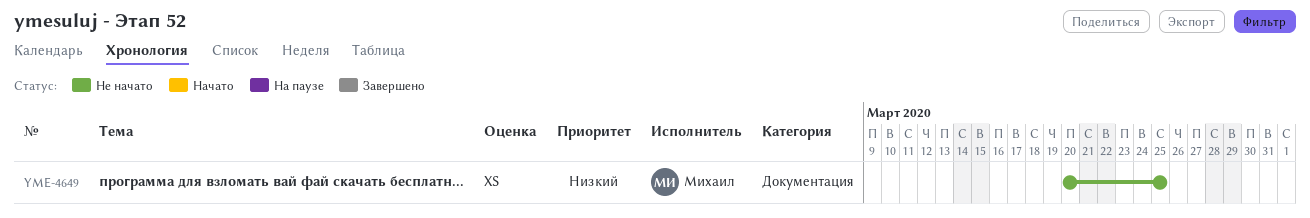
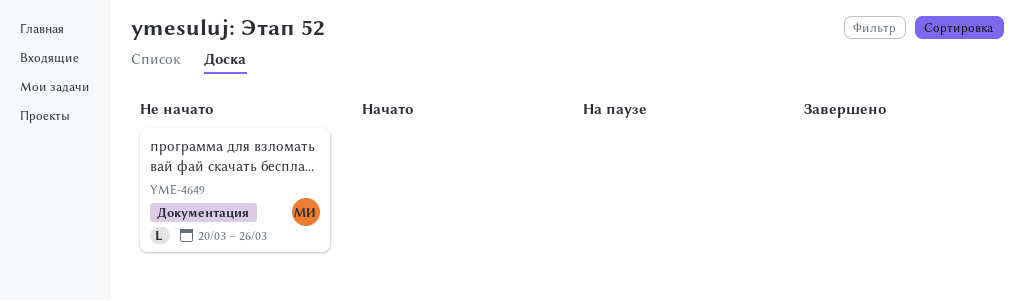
YME-4649, estimate: XS -> L
YME-4649, due: Mar 25 -> Mar 26

